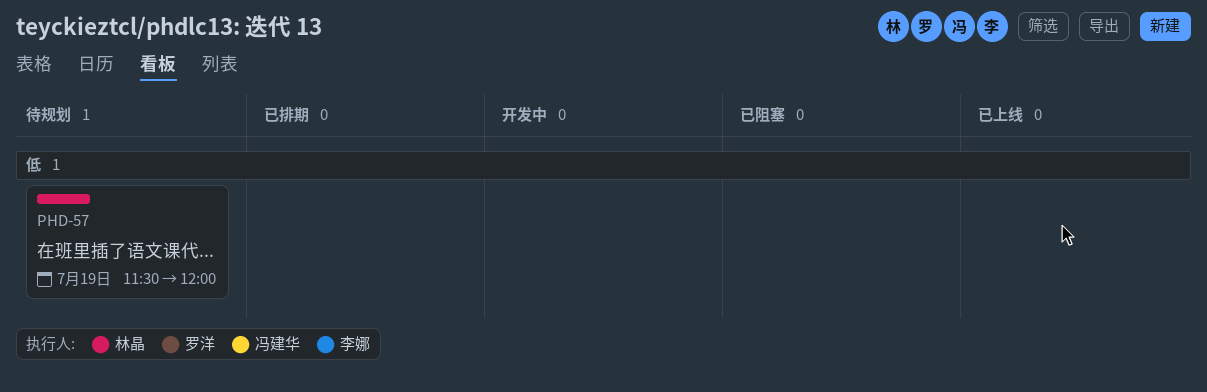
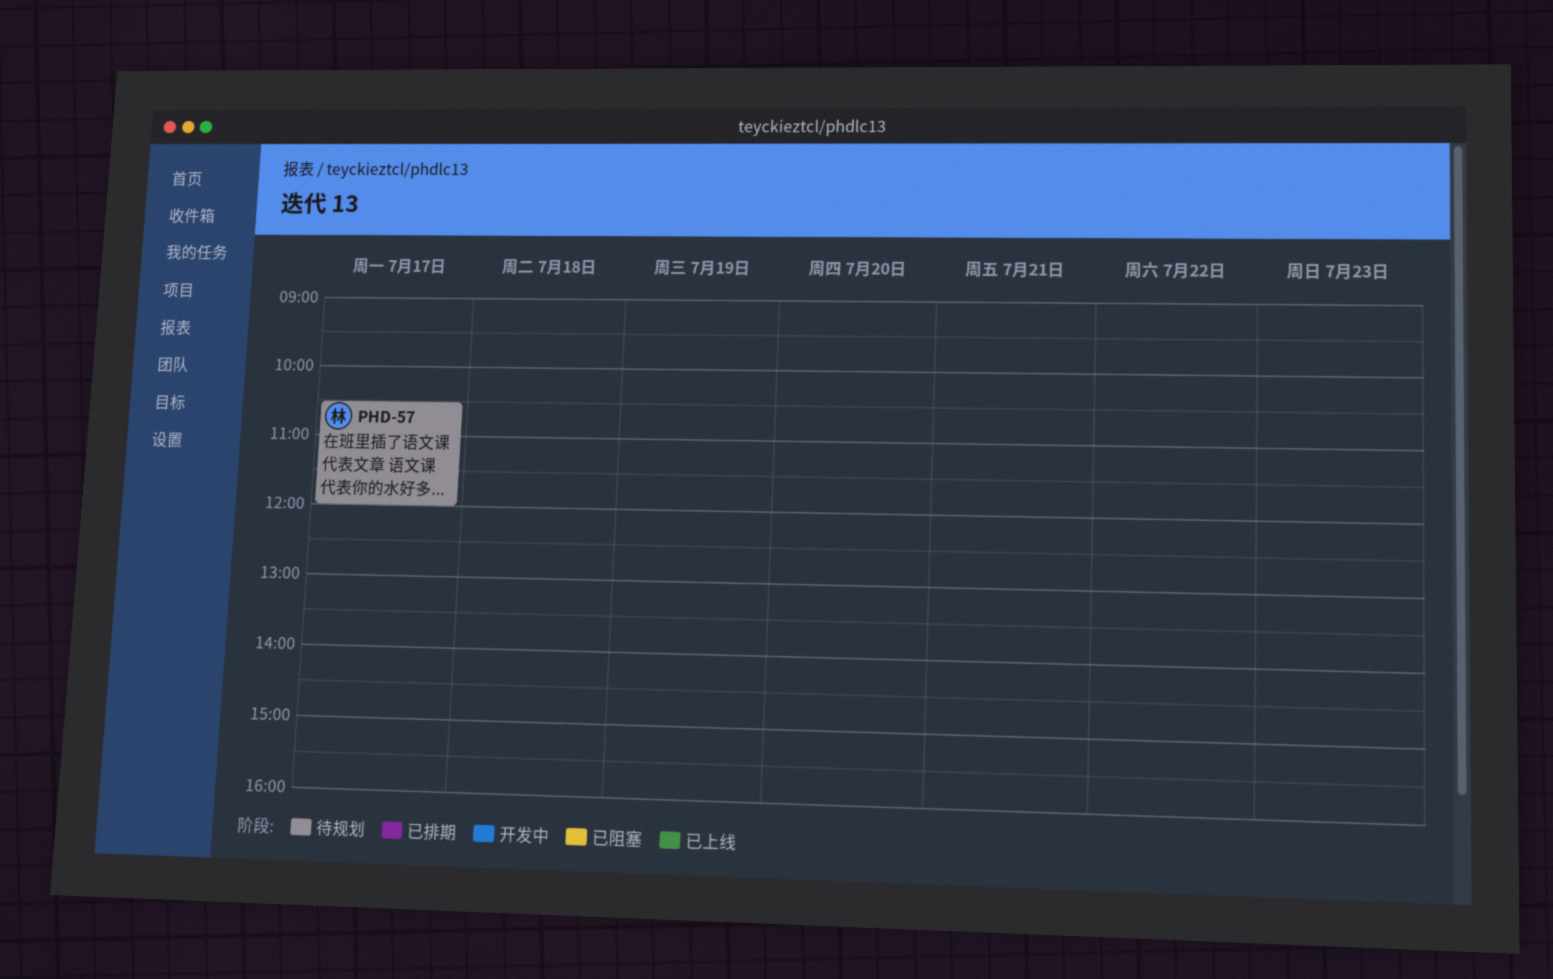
PHD-57, day: Jul 19 -> Jul 17
PHD-57, begins: 11:30 -> 10:30

